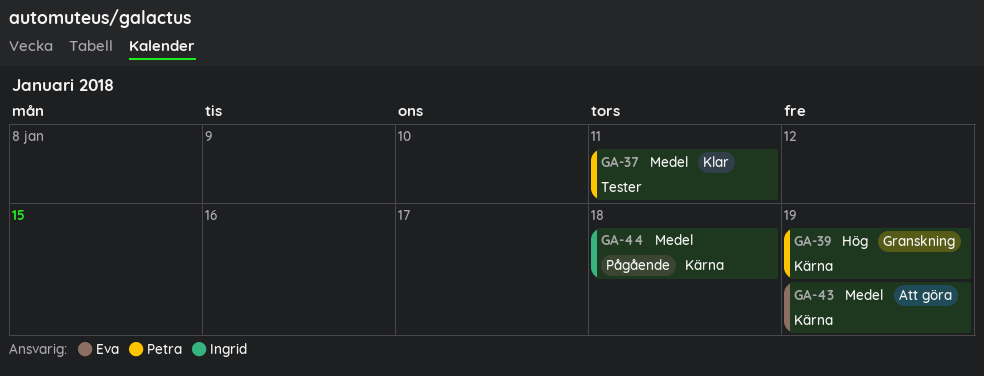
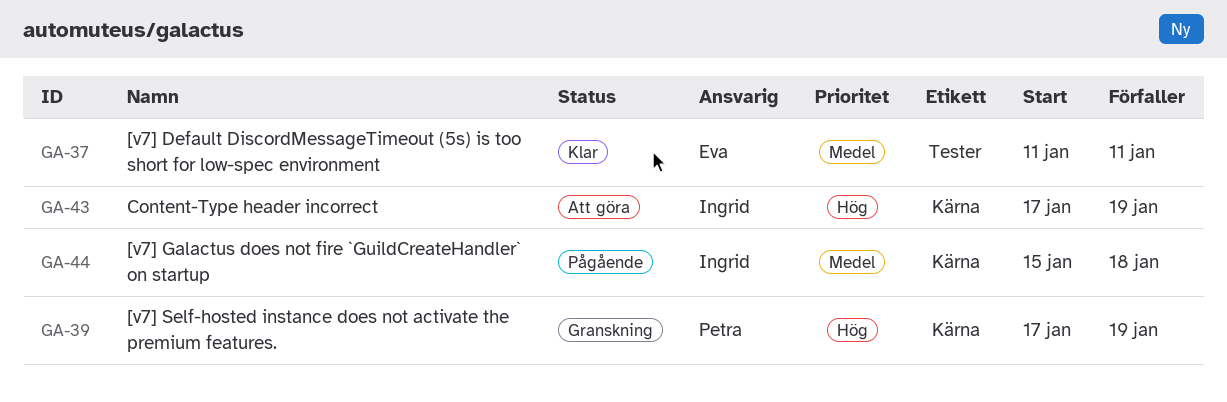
GA-37, owner: Petra -> Eva
GA-43, owner: Eva -> Ingrid
GA-43, priority: Medel -> Hög

